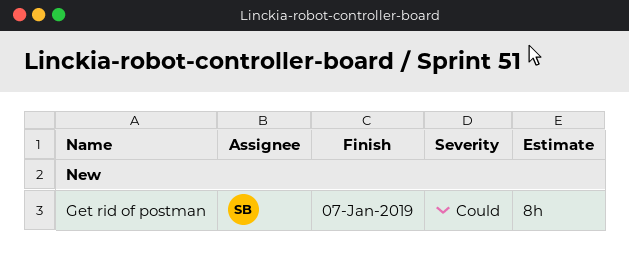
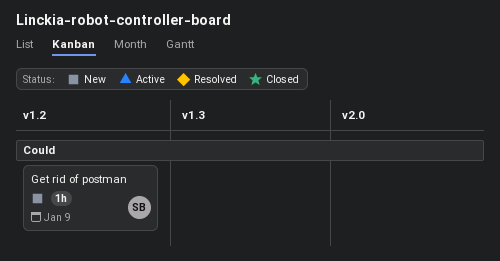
Get rid of postman, estimate: 8h -> 1h
Get rid of postman, due: Jan 7 -> Jan 9

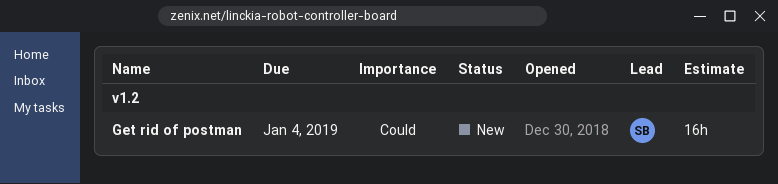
Get rid of postman, estimate: 1h -> 16h
Get rid of postman, due: Jan 9 -> Jan 4

